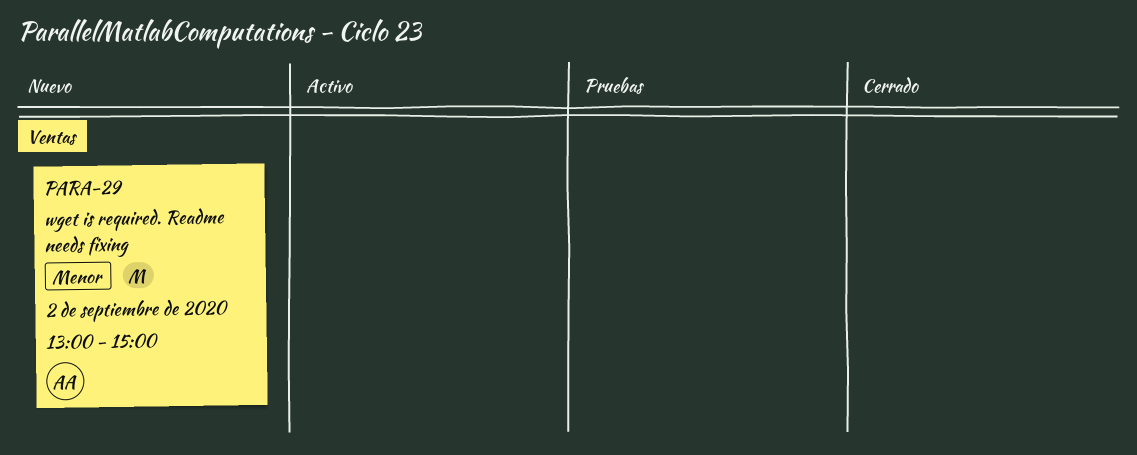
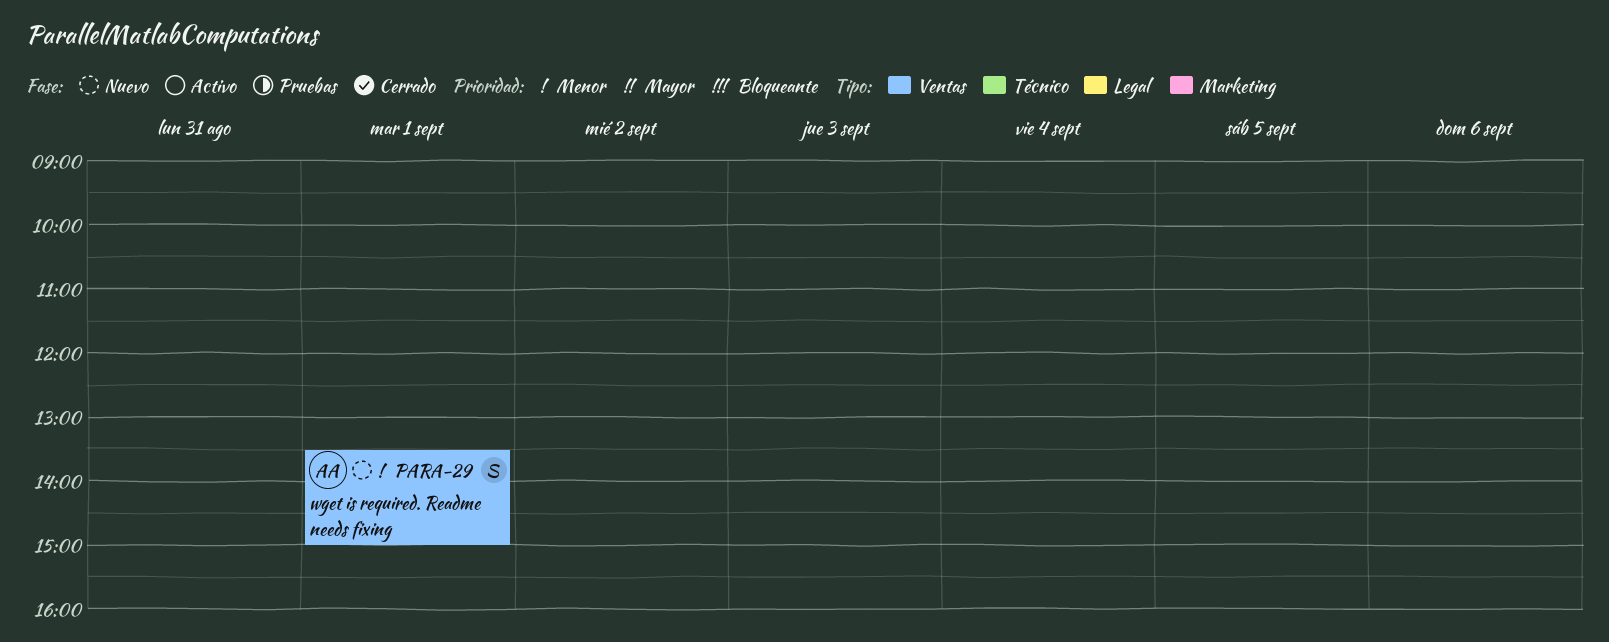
PARA-29, estimate: M -> S
PARA-29, day: Sep 2 -> Sep 1
PARA-29, begins: 13:00 -> 13:30

